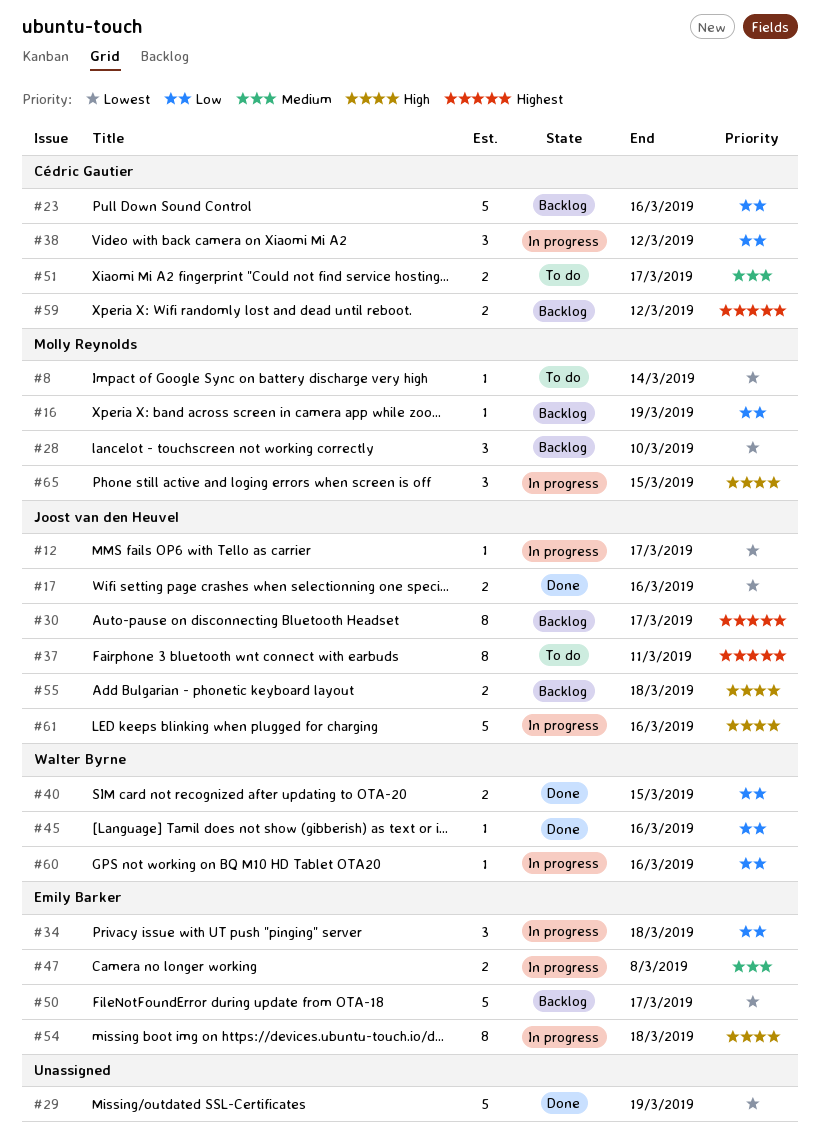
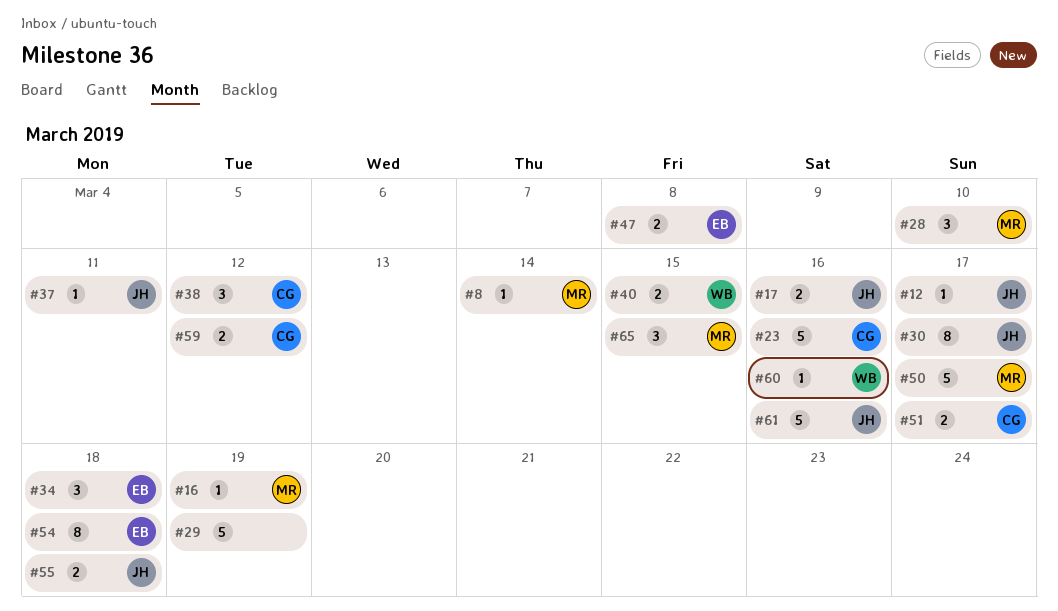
#37, estimate: 8 -> 1
#45: present -> none
#50, owner: Emily Barker -> Molly Reynolds

